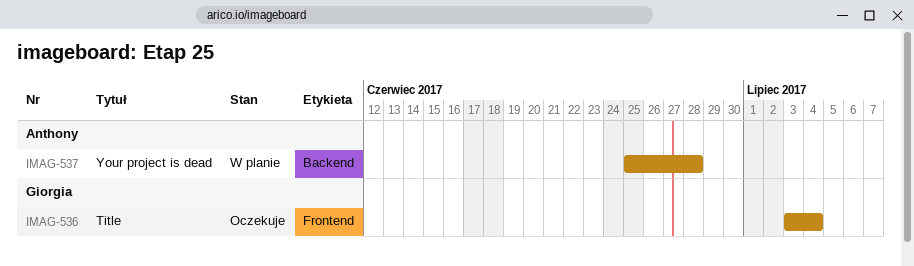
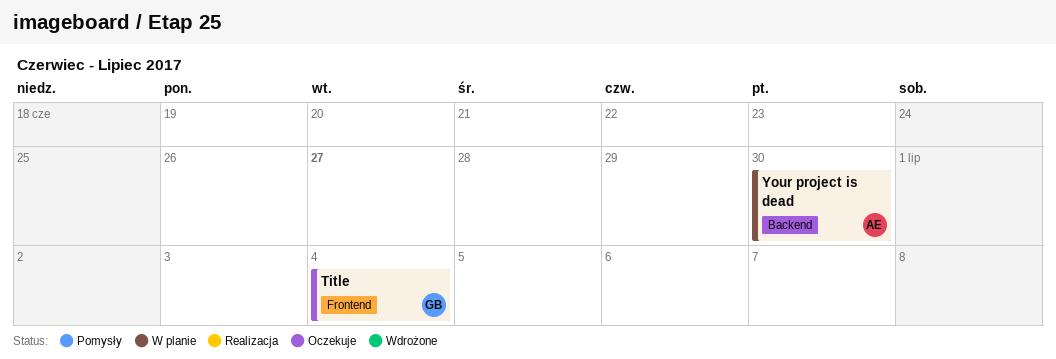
Your project is dead, due: Jun 28 -> Jun 30

